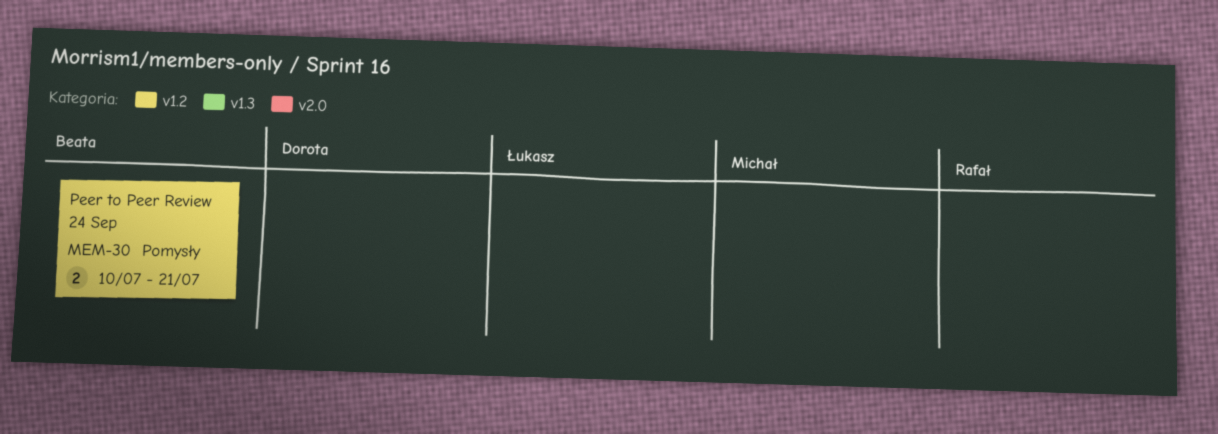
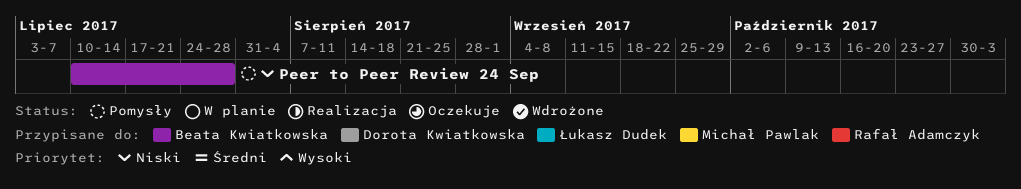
Peer to Peer Review 24 Sep, due: Jul 21 -> Jul 28

